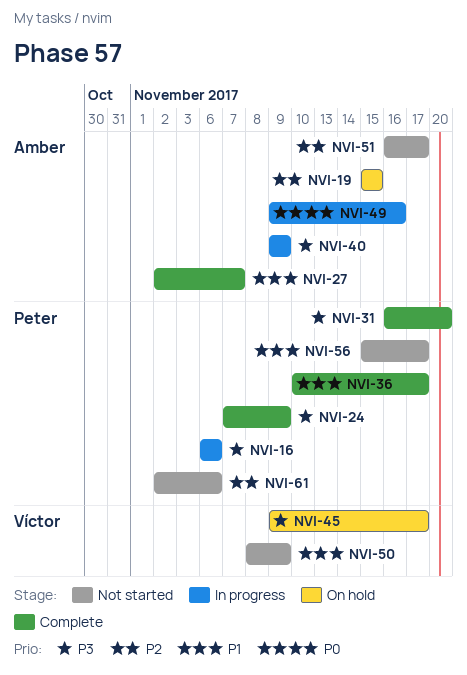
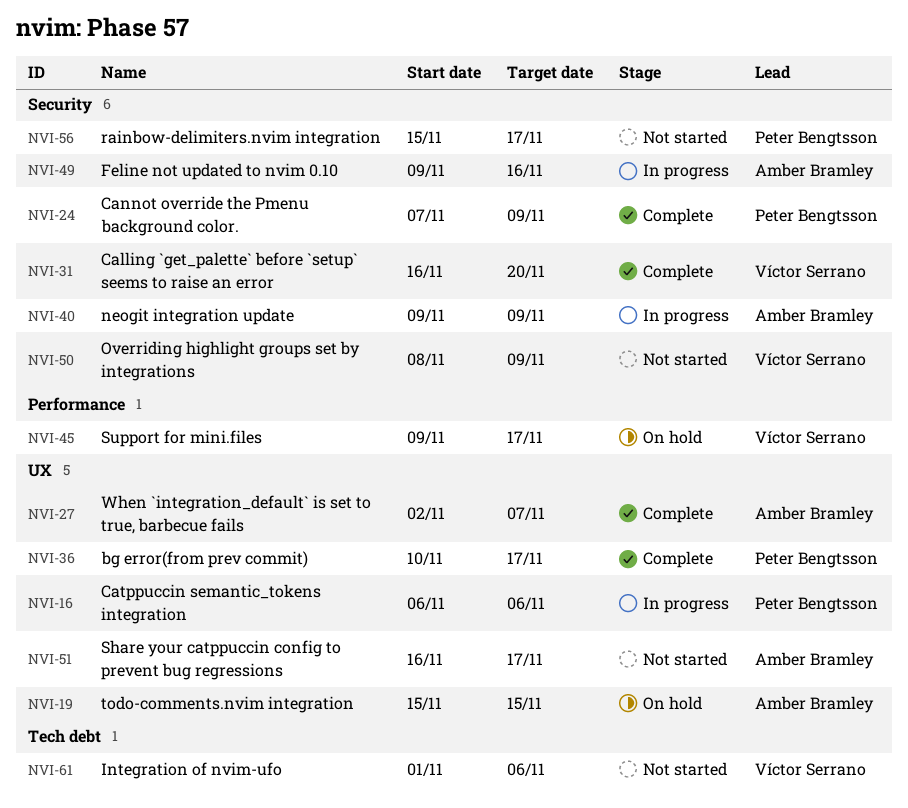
NVI-31, owner: Peter Bengtsson -> Víctor Serrano
NVI-61, owner: Peter Bengtsson -> Víctor Serrano
NVI-61, start: Nov 2 -> Nov 1

